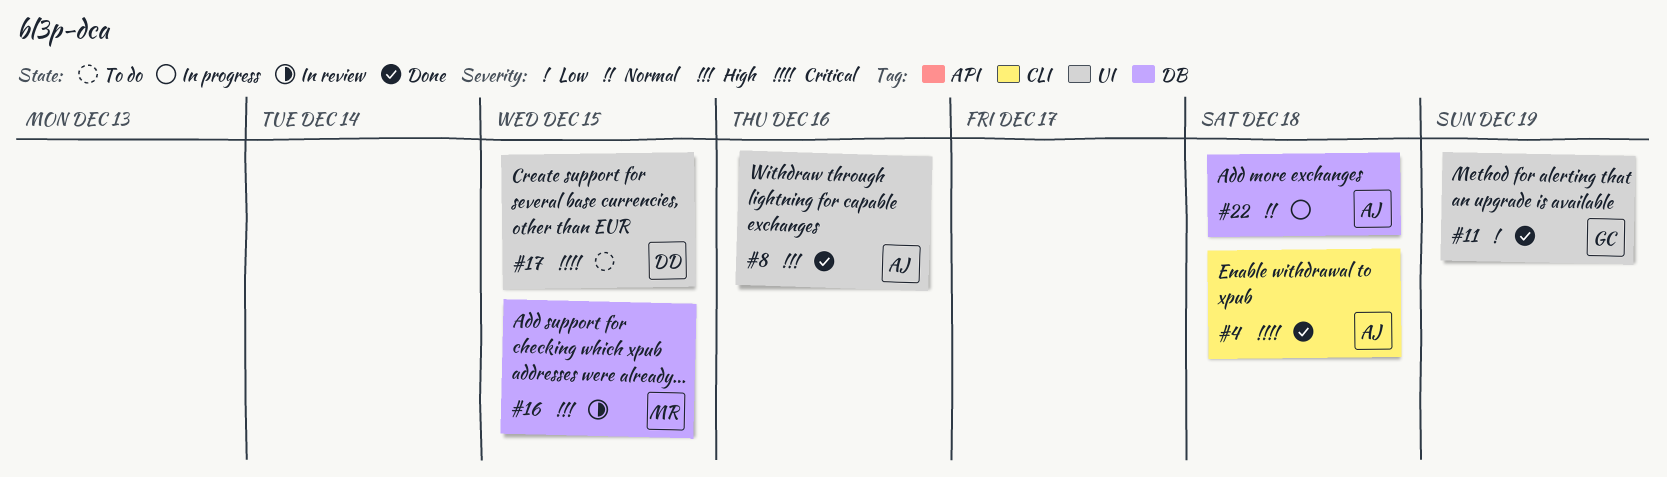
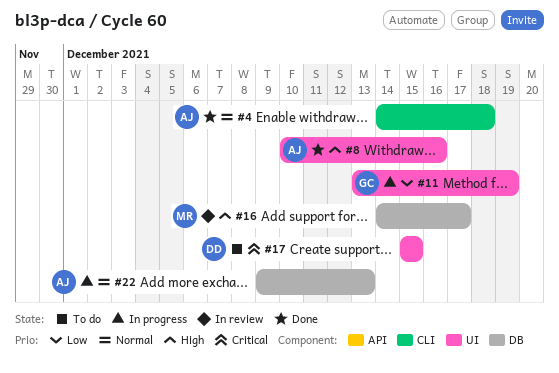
#4, priority: Critical -> Normal
#11, status: Done -> In progress
#16, due: Dec 15 -> Dec 17
#22, due: Dec 18 -> Dec 13

